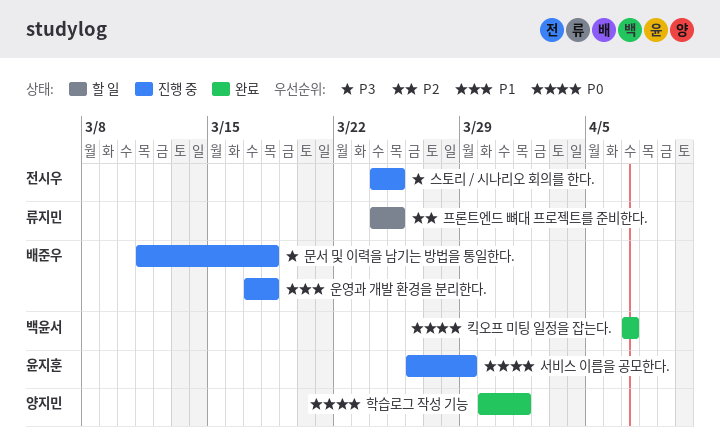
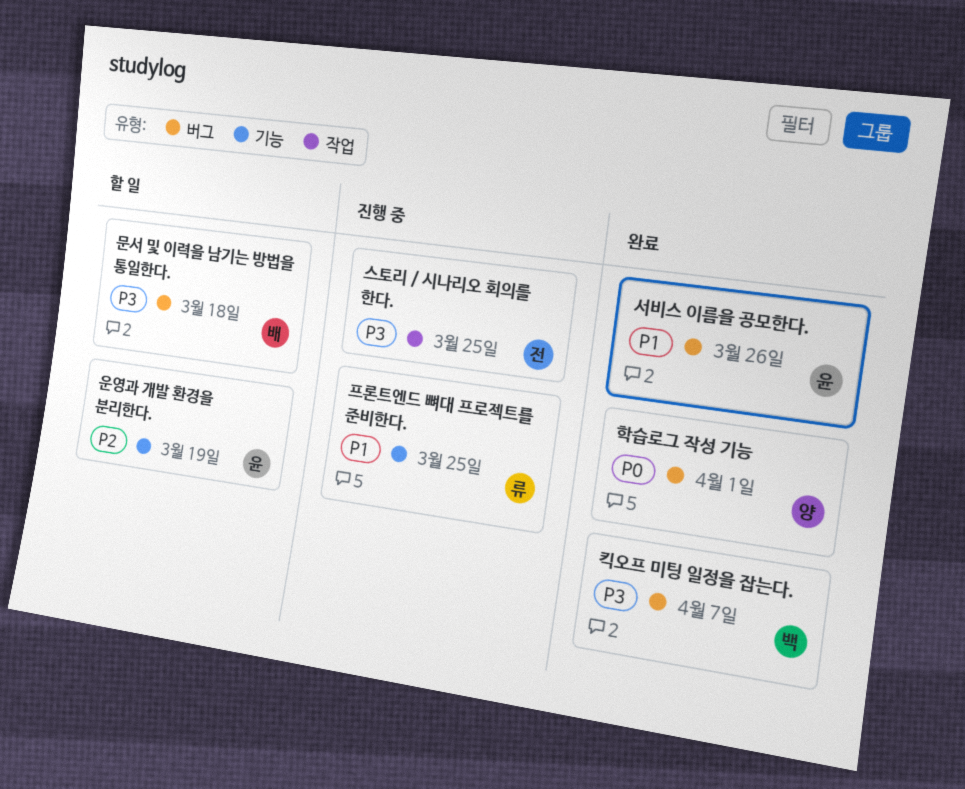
문서 및 이력을 남기는 방법을 통일한다., status: 진행 중 -> 할 일
서비스 이름을 공모한다., status: 진행 중 -> 완료
서비스 이름을 공모한다., priority: P0 -> P1
서비스 이름을 공모한다., due: Mar 29 -> Mar 26
운영과 개발 환경을 분리한다., status: 진행 중 -> 할 일
운영과 개발 환경을 분리한다., owner: 배준우 -> 윤지훈
운영과 개발 환경을 분리한다., priority: P1 -> P2
운영과 개발 환경을 분리한다., due: Mar 18 -> Mar 19
킥오프 미팅 일정을 잡는다., priority: P0 -> P3
프론트엔드 뼈대 프로젝트를 준비한다., status: 할 일 -> 진행 중
프론트엔드 뼈대 프로젝트를 준비한다., priority: P2 -> P1

